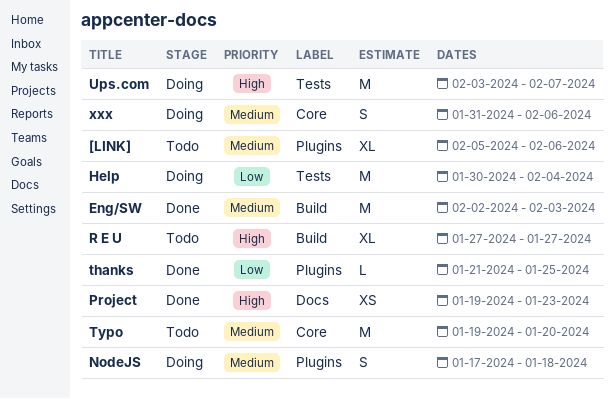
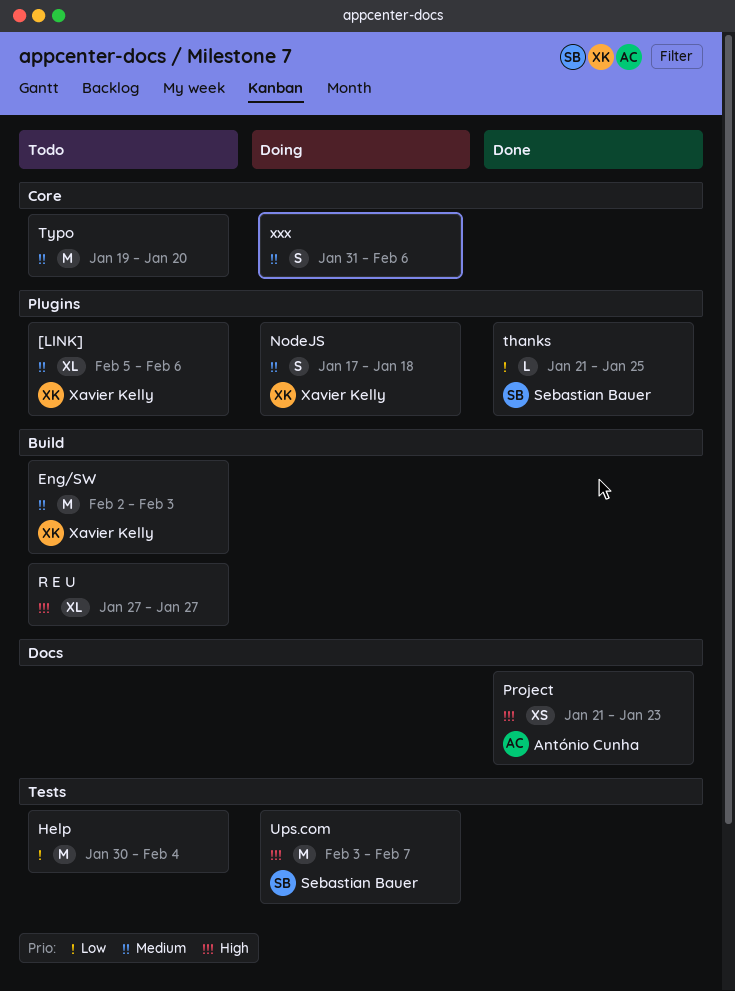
Eng/SW, status: Done -> Todo
Help, status: Doing -> Todo
Project, start: Jan 19 -> Jan 21

